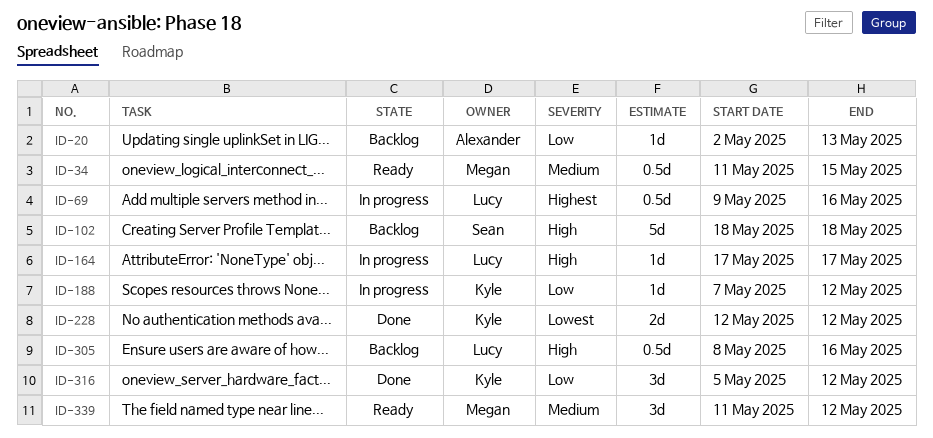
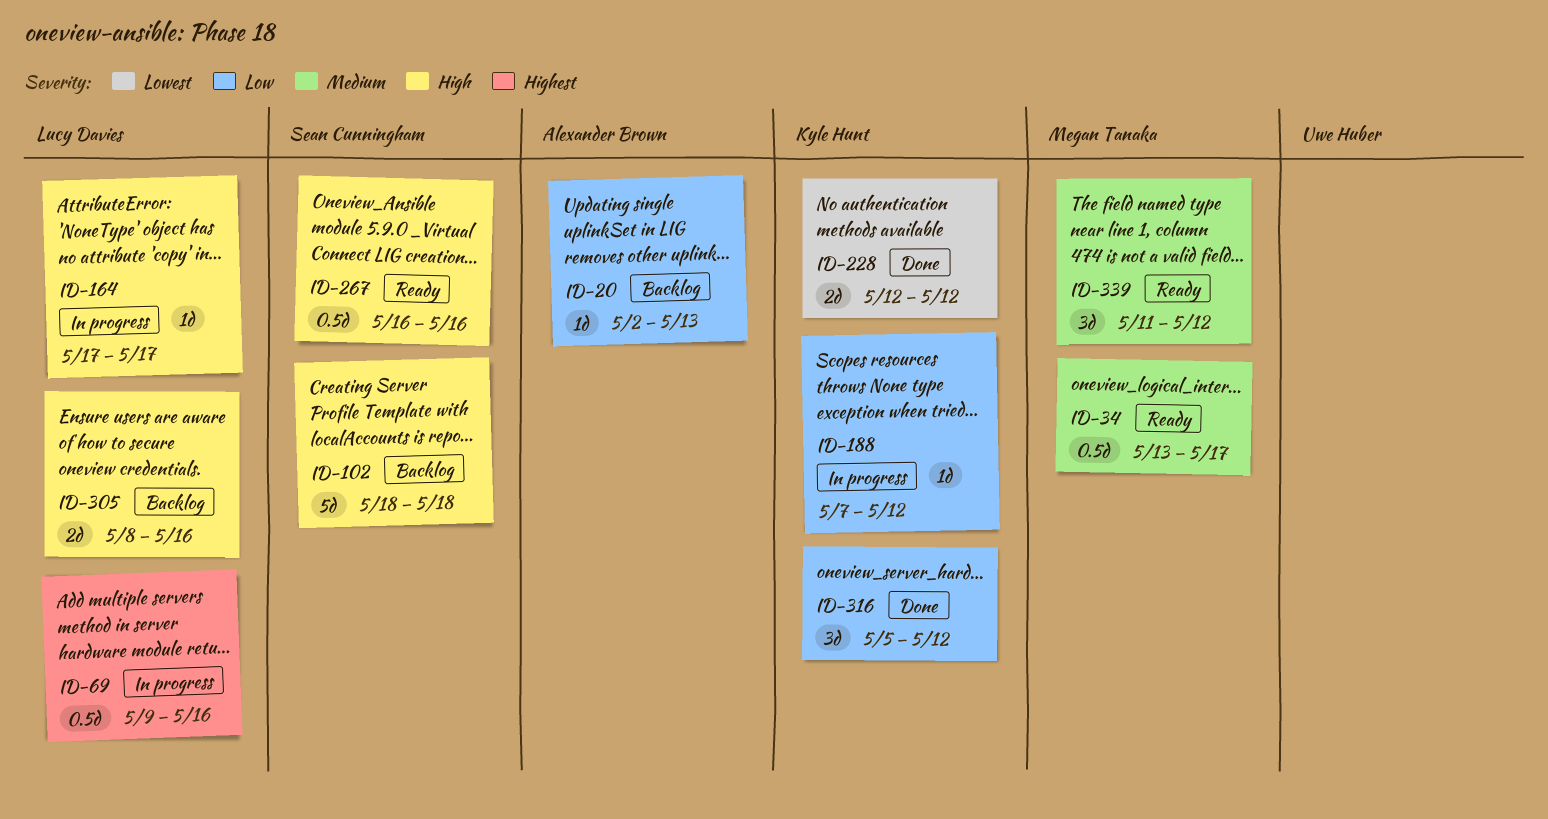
ID-34, start: May 11 -> May 13
ID-34, due: May 15 -> May 17
ID-267: none -> present
ID-305, estimate: 0.5d -> 2d

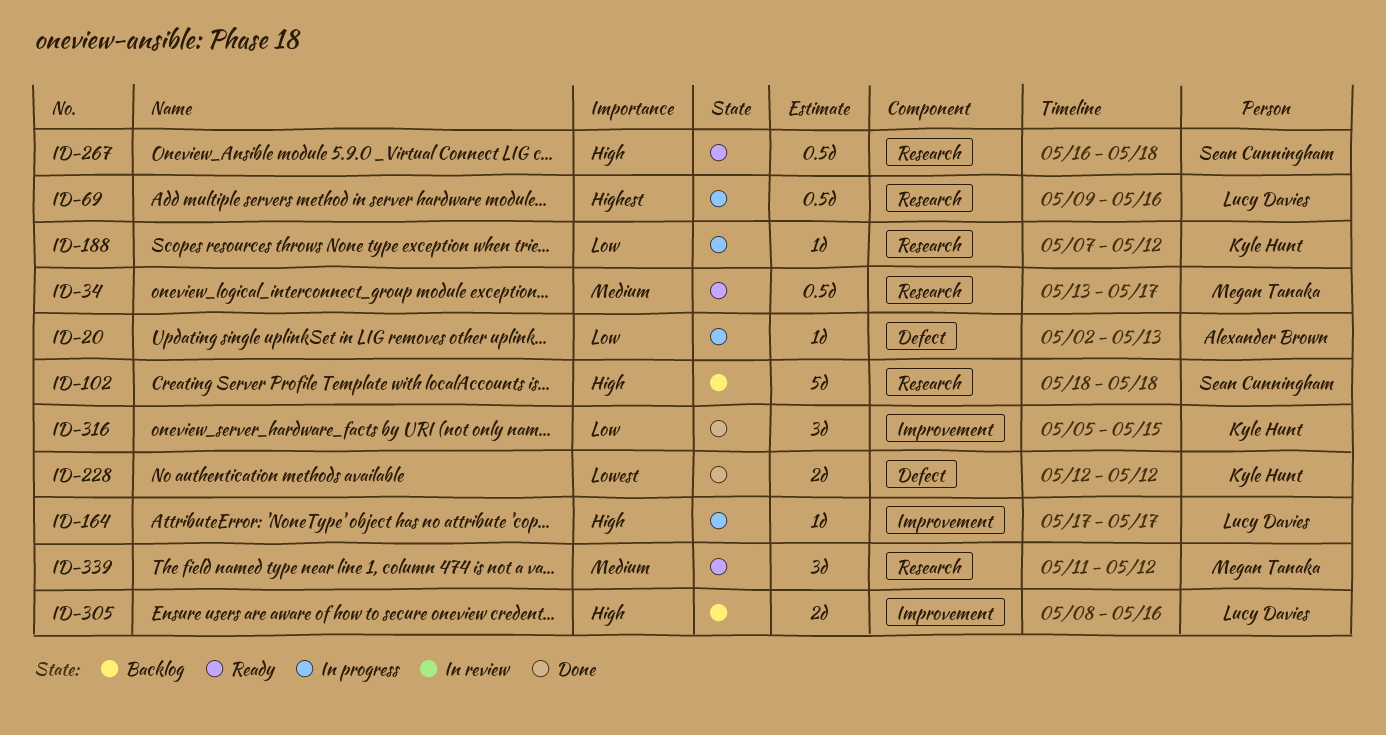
ID-20, status: Backlog -> In progress
ID-267, due: May 16 -> May 18
ID-316, due: May 12 -> May 15

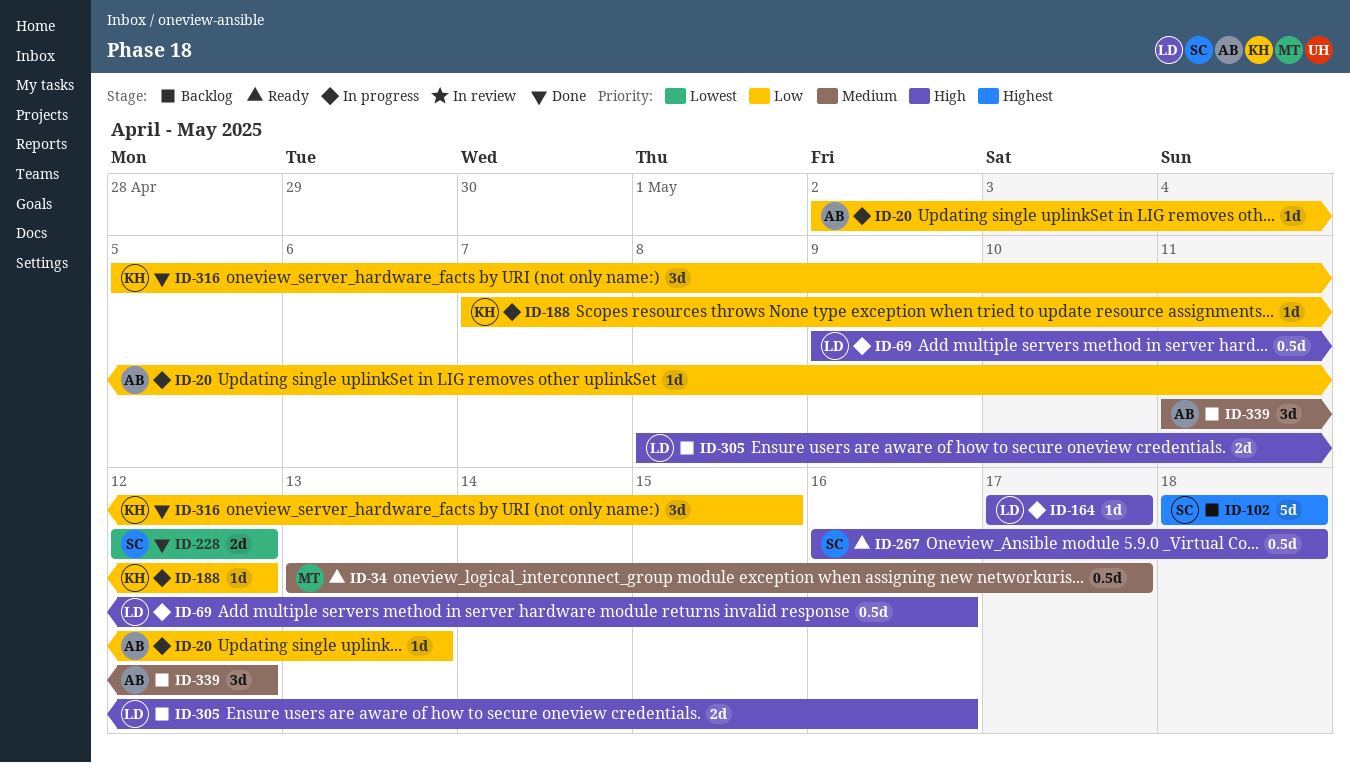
ID-69, priority: Highest -> High
ID-102, priority: High -> Highest
ID-228, owner: Kyle Hunt -> Sean Cunningham
ID-339, status: Ready -> Backlog
ID-339, owner: Megan Tanaka -> Alexander Brown

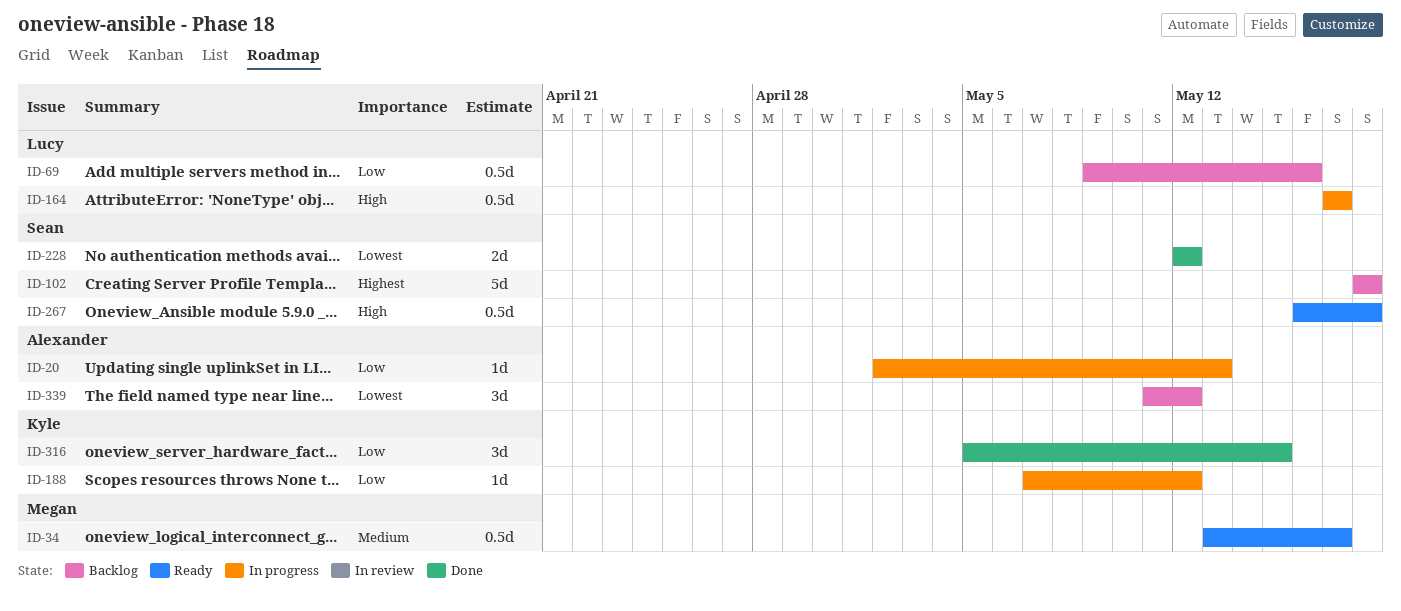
ID-69, status: In progress -> Backlog
ID-69, priority: High -> Low
ID-164, estimate: 1d -> 0.5d
ID-305: present -> none
ID-339, priority: Medium -> Lowest

